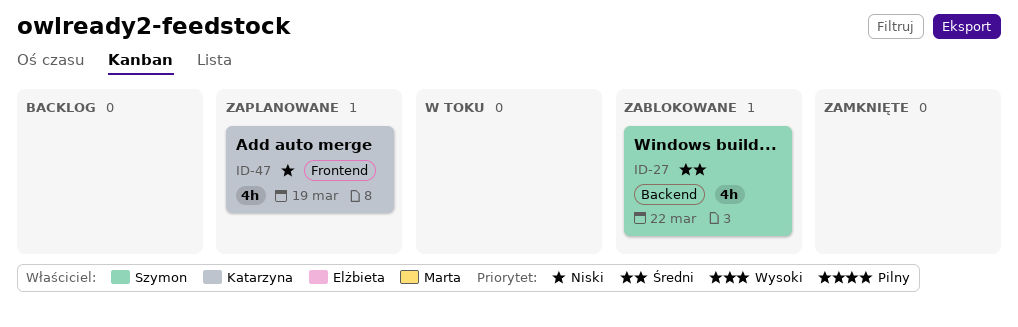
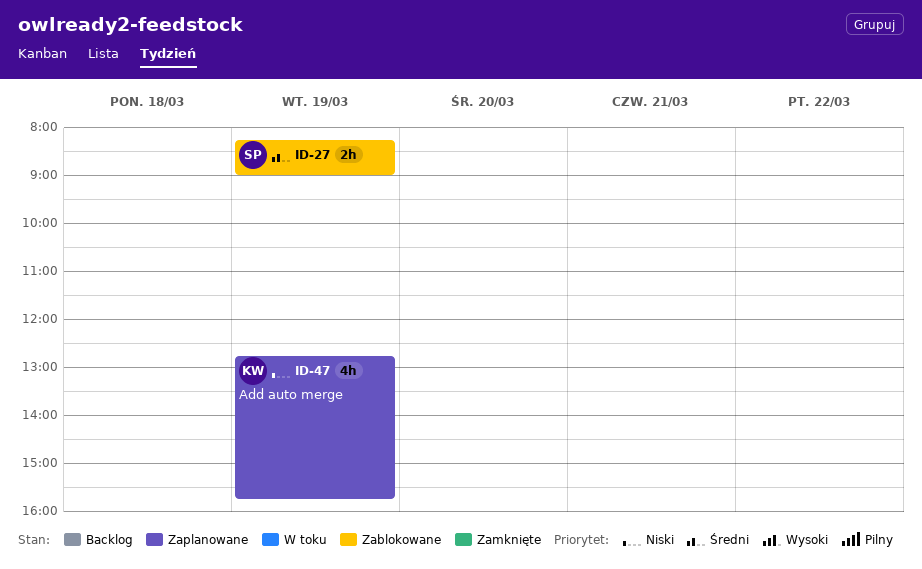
ID-27, estimate: 4h -> 2h
ID-27, day: Mar 22 -> Mar 19

